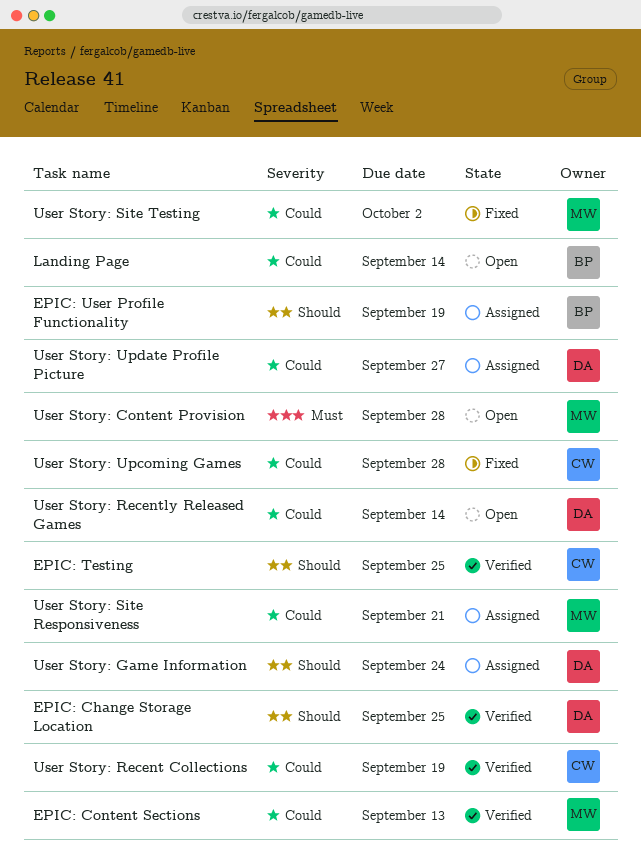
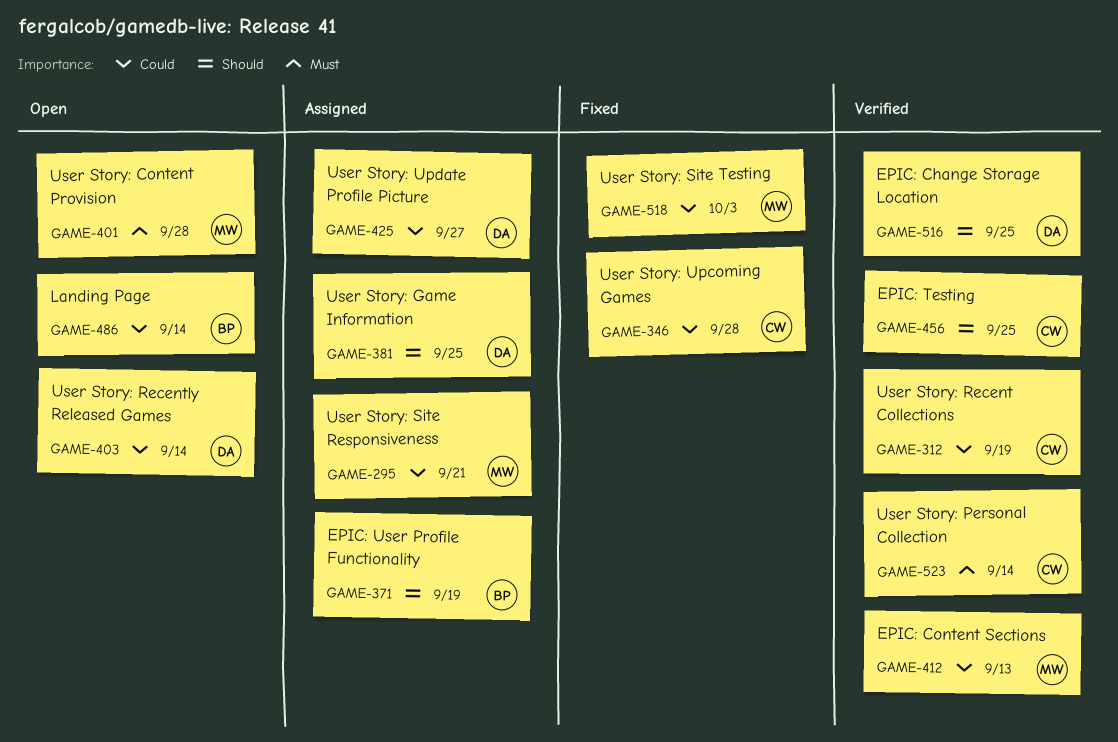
User Story: Game Information, due: Sep 24 -> Sep 25
User Story: Personal Collection: none -> present
User Story: Site Testing, due: Oct 2 -> Oct 3

